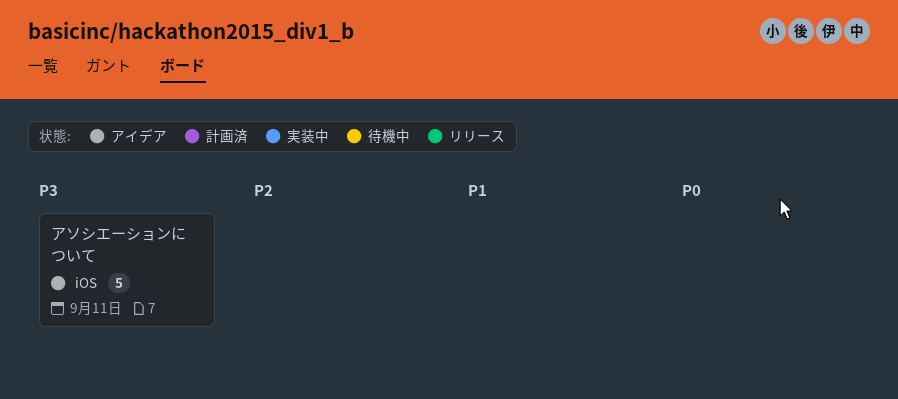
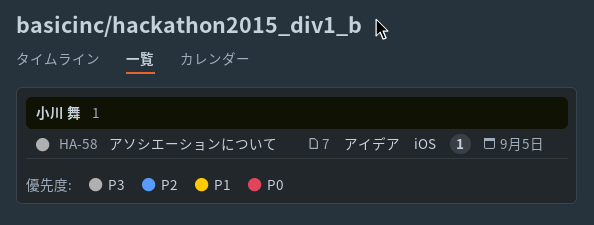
アソシエーションについて, estimate: 5 -> 1
アソシエーションについて, due: Sep 11 -> Sep 5

